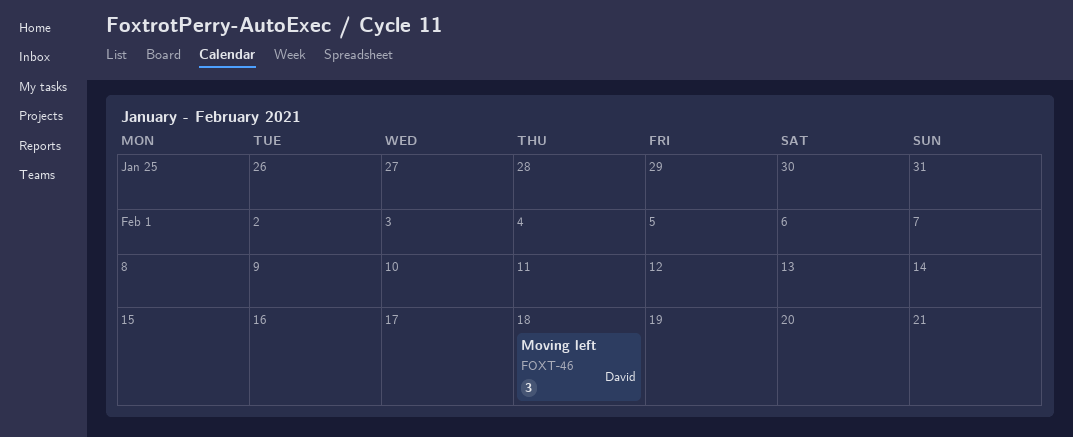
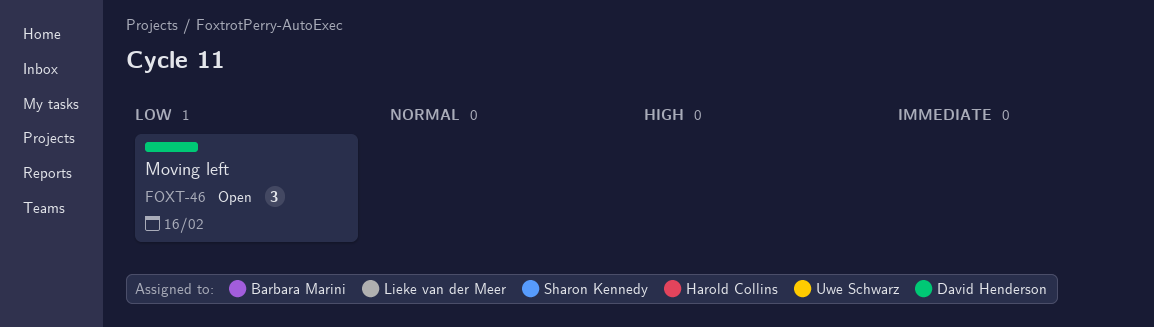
FOXT-46, due: Feb 18 -> Feb 16

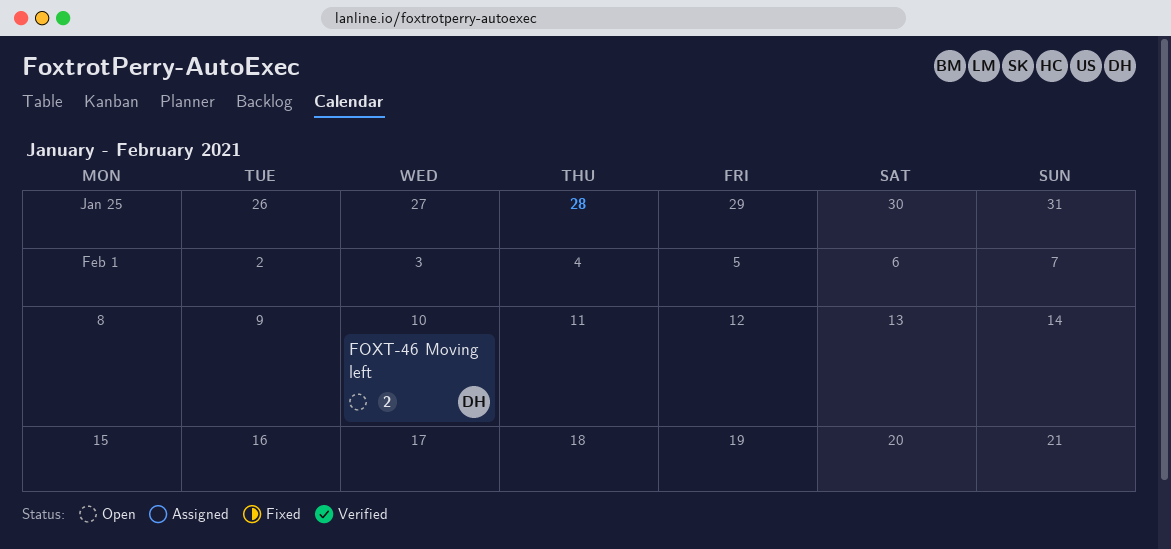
FOXT-46, estimate: 3 -> 2
FOXT-46, due: Feb 16 -> Feb 10

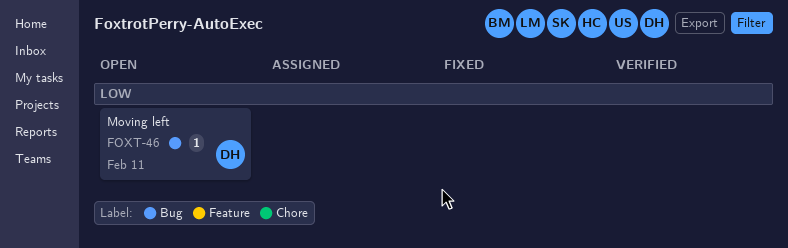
FOXT-46, estimate: 2 -> 1
FOXT-46, due: Feb 10 -> Feb 11

